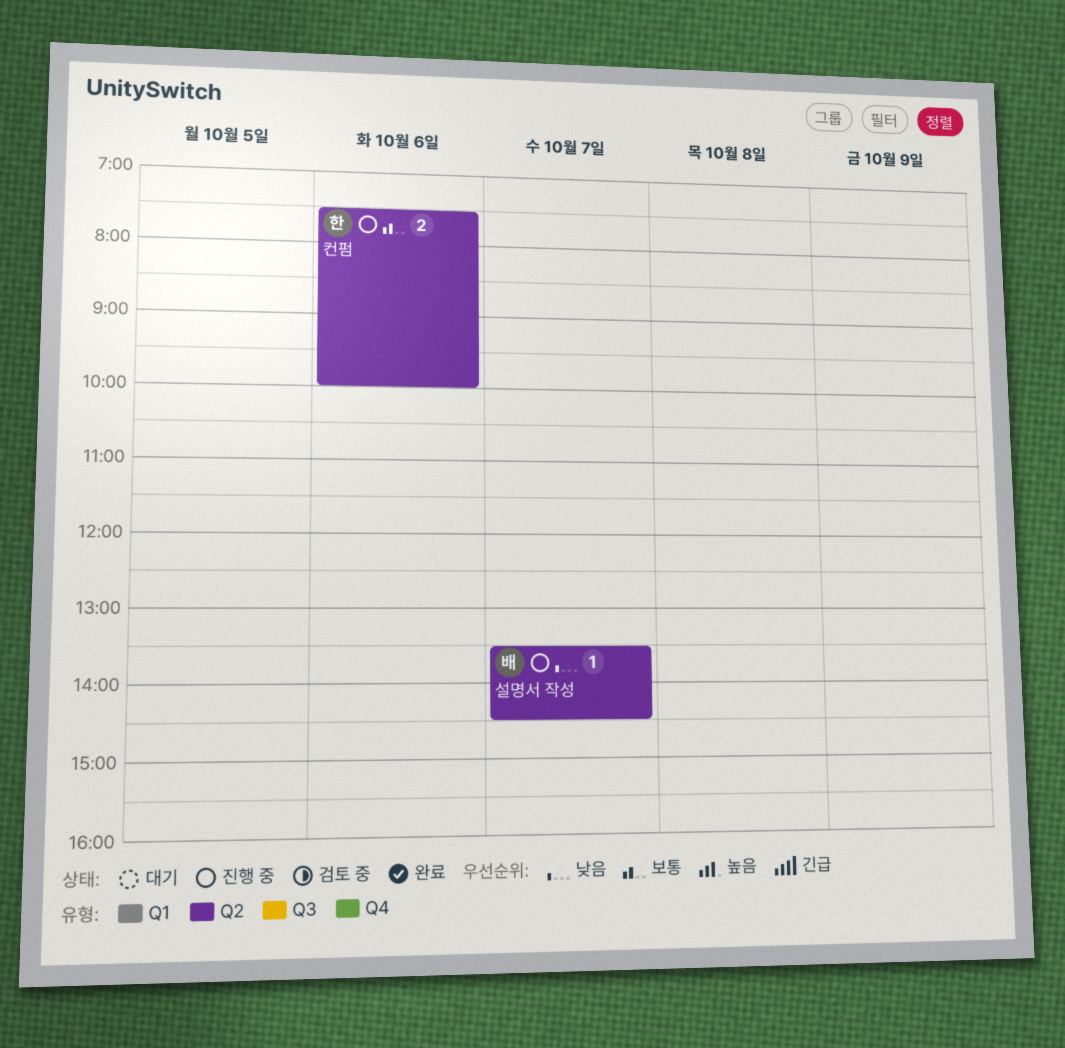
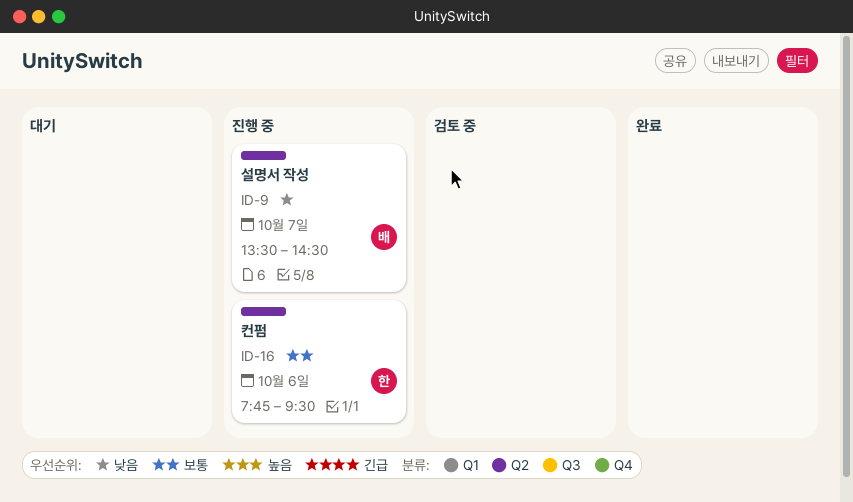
컨펌, begins: 07:30 -> 07:45
컨펌, ends: 10:00 -> 09:30

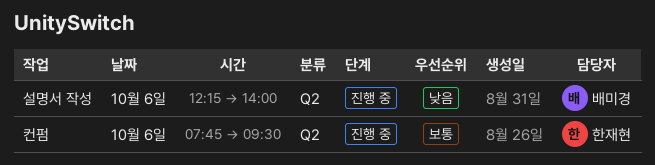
설명서 작성, day: Oct 7 -> Oct 6
설명서 작성, begins: 13:30 -> 12:15
설명서 작성, ends: 14:30 -> 14:00

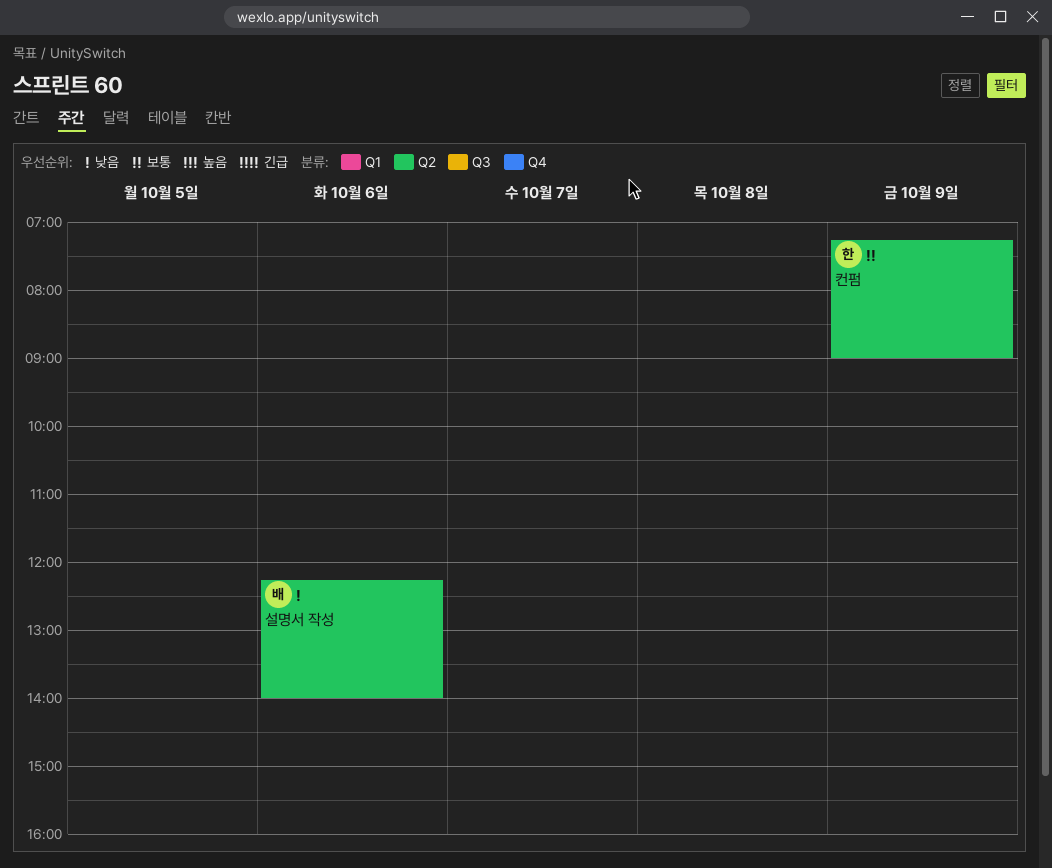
컨펌, day: Oct 6 -> Oct 9
컨펌, begins: 07:45 -> 07:15
컨펌, ends: 09:30 -> 09:00

